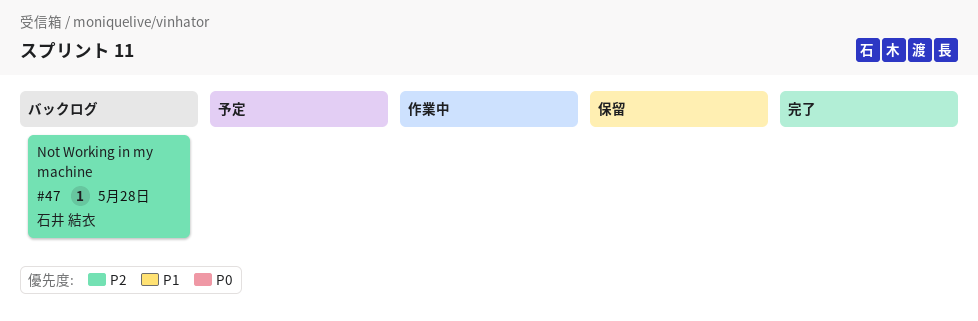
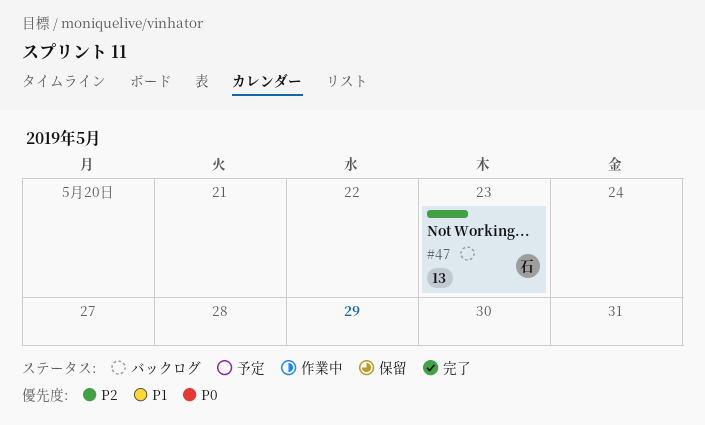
#47, estimate: 1 -> 13
#47, due: May 28 -> May 23

